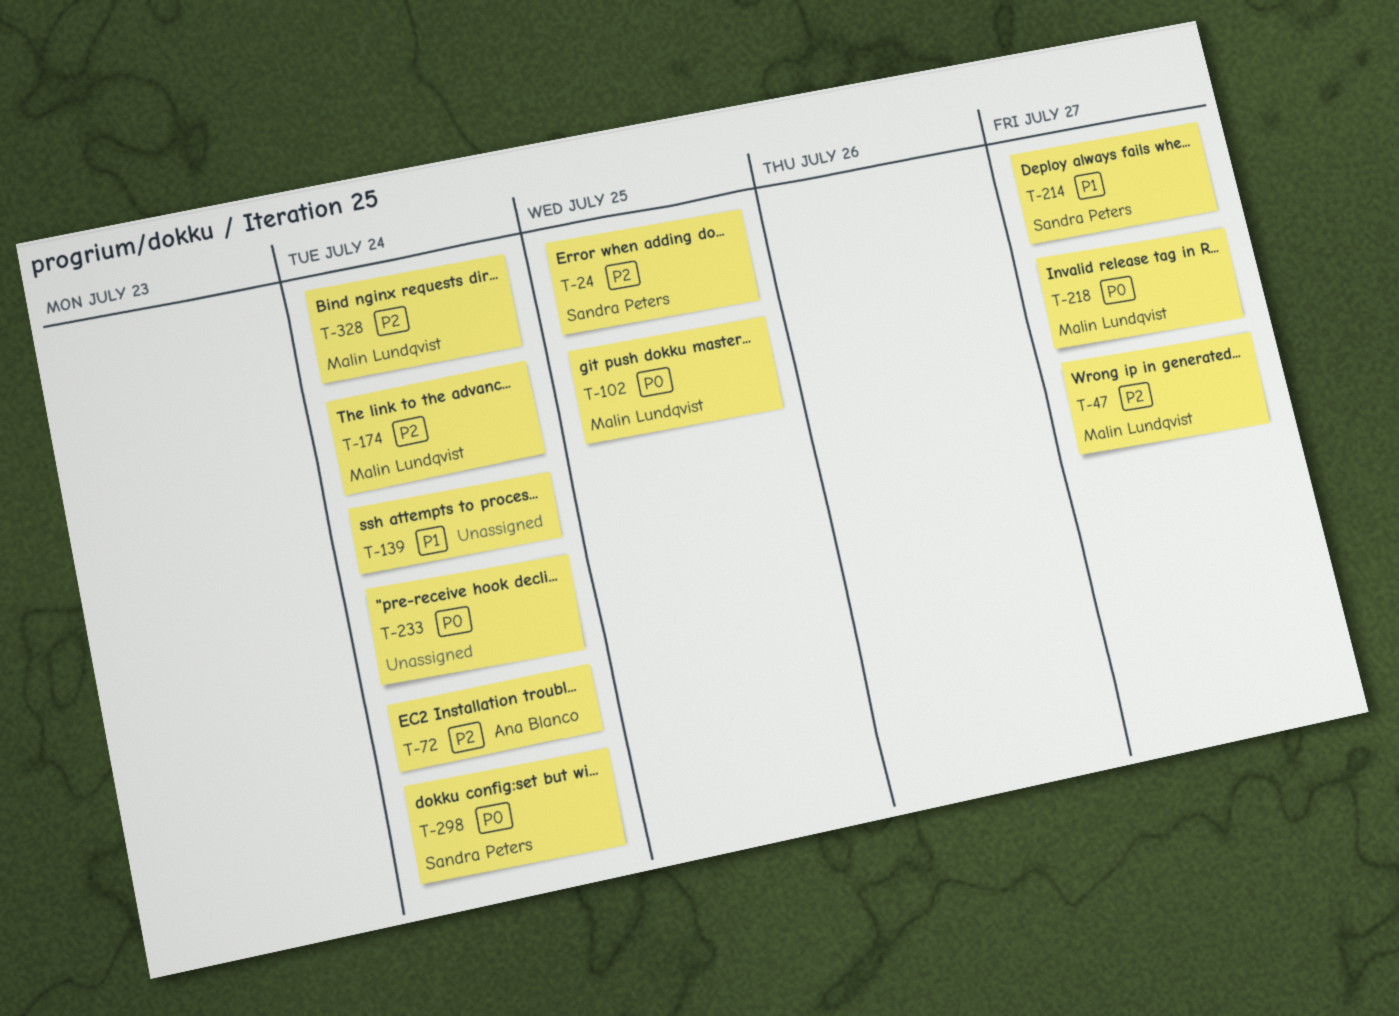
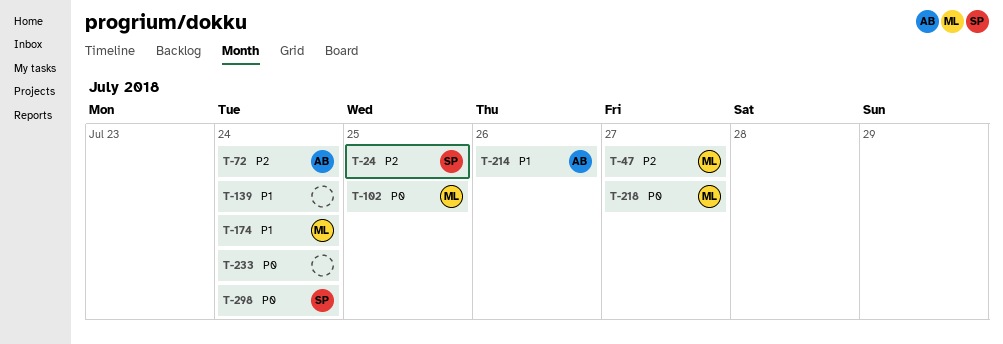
T-174, priority: P2 -> P1
T-214, owner: Sandra Peters -> Ana Blanco
T-214, due: Jul 27 -> Jul 26
T-328: present -> none

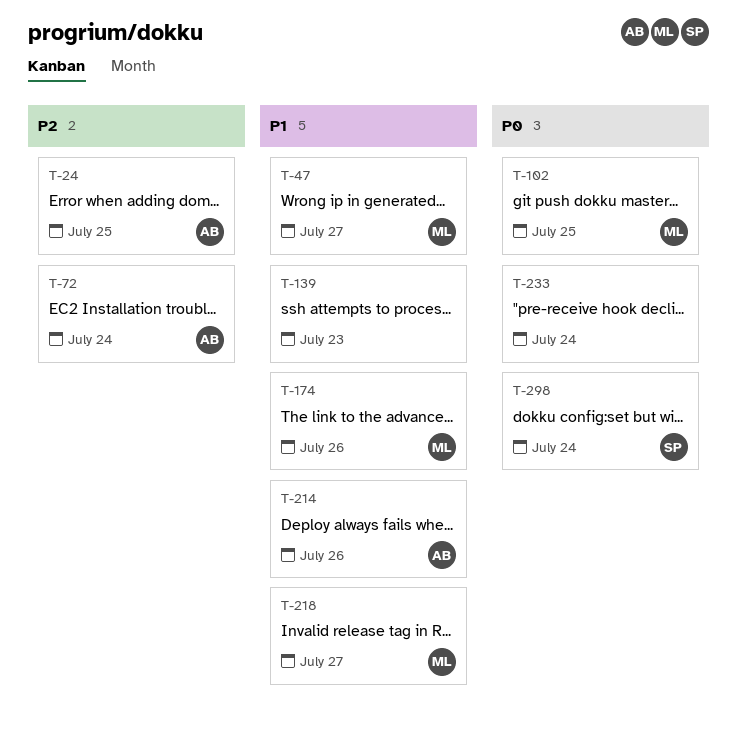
T-24, owner: SP -> AB
T-47, priority: P2 -> P1
T-139, due: Jul 24 -> Jul 23
T-174, due: Jul 24 -> Jul 26
T-218, priority: P0 -> P1

